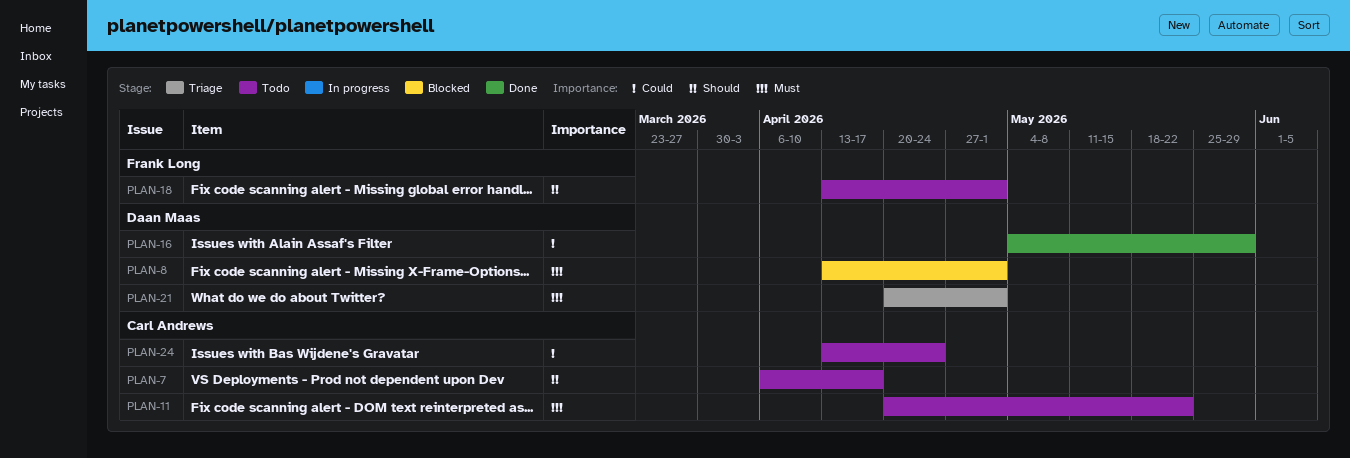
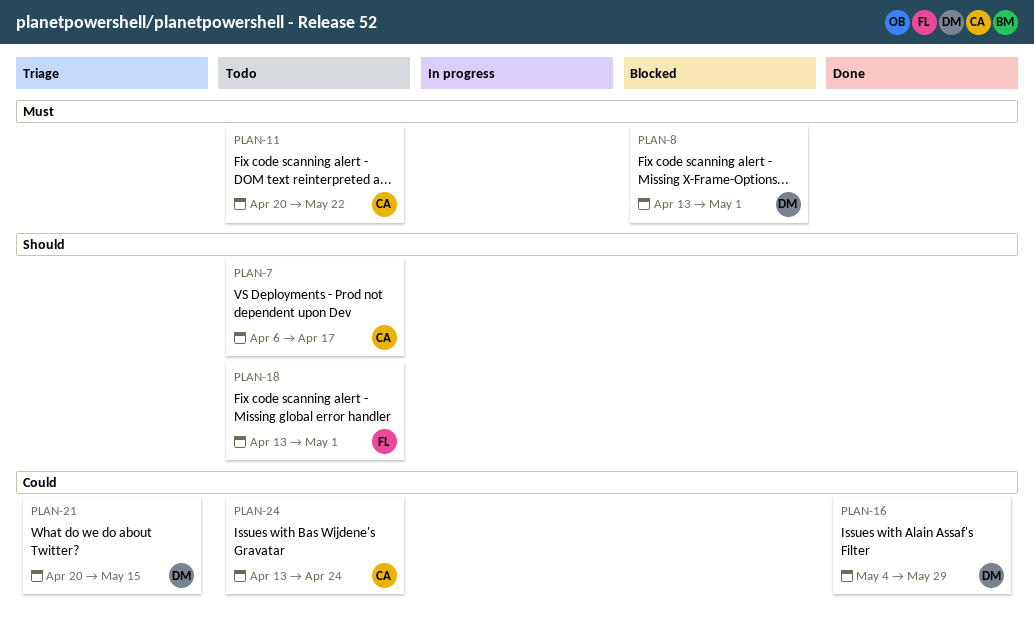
PLAN-21, priority: Must -> Could
PLAN-21, due: May 1 -> May 15

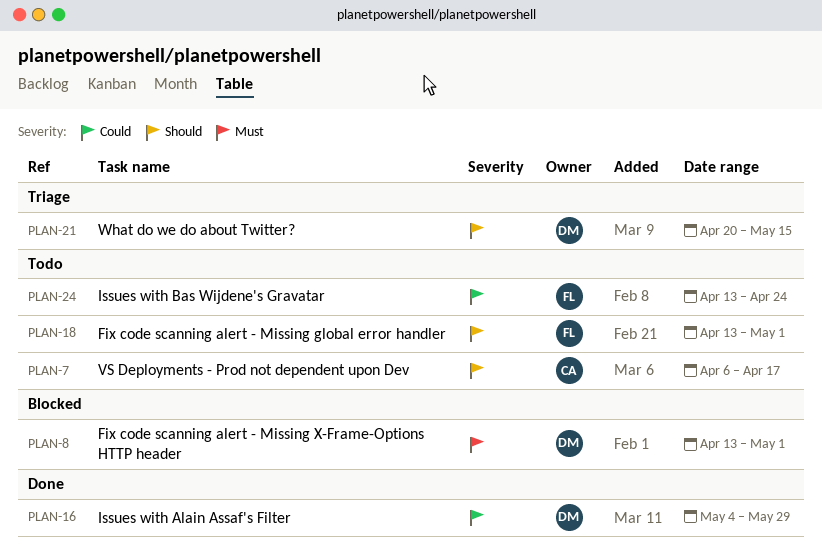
PLAN-11: present -> none
PLAN-21, priority: Could -> Should
PLAN-24, owner: CA -> FL

